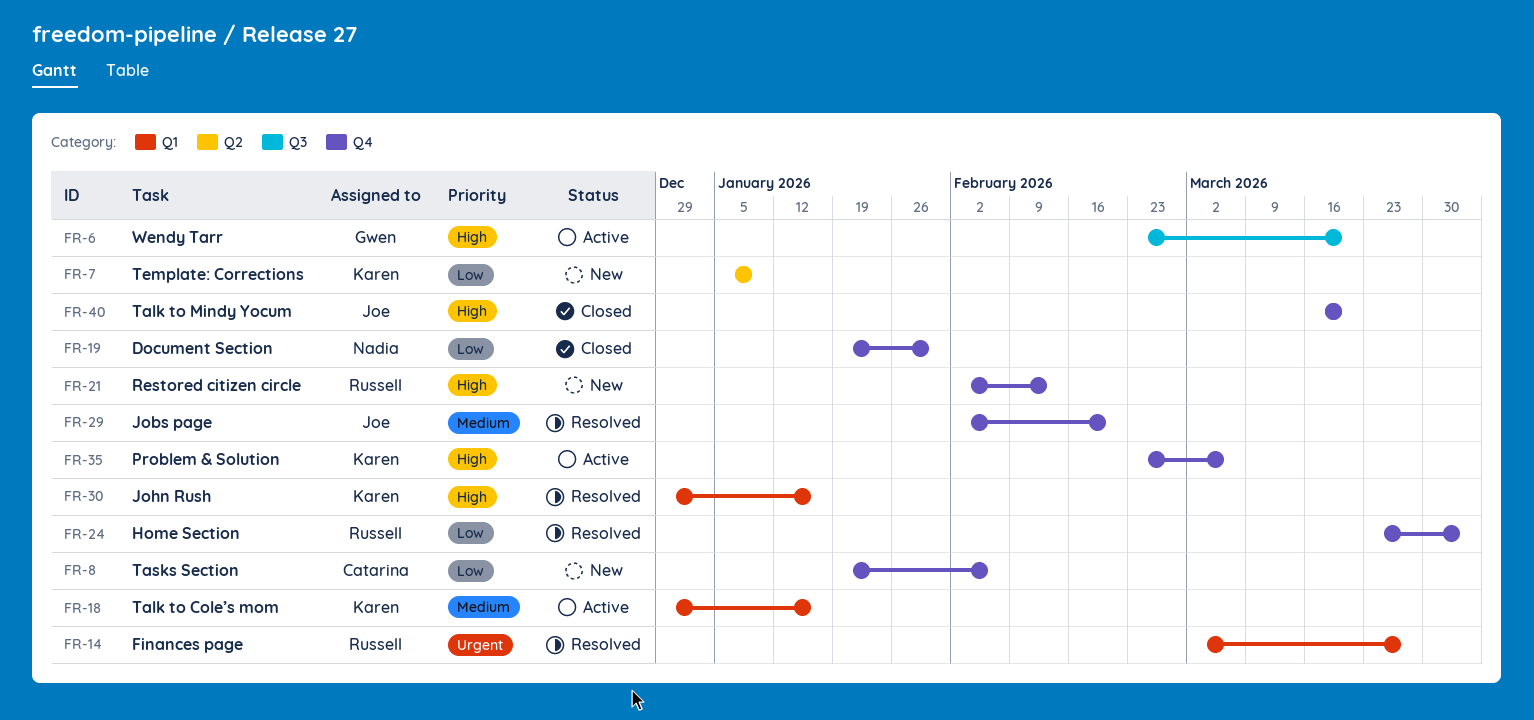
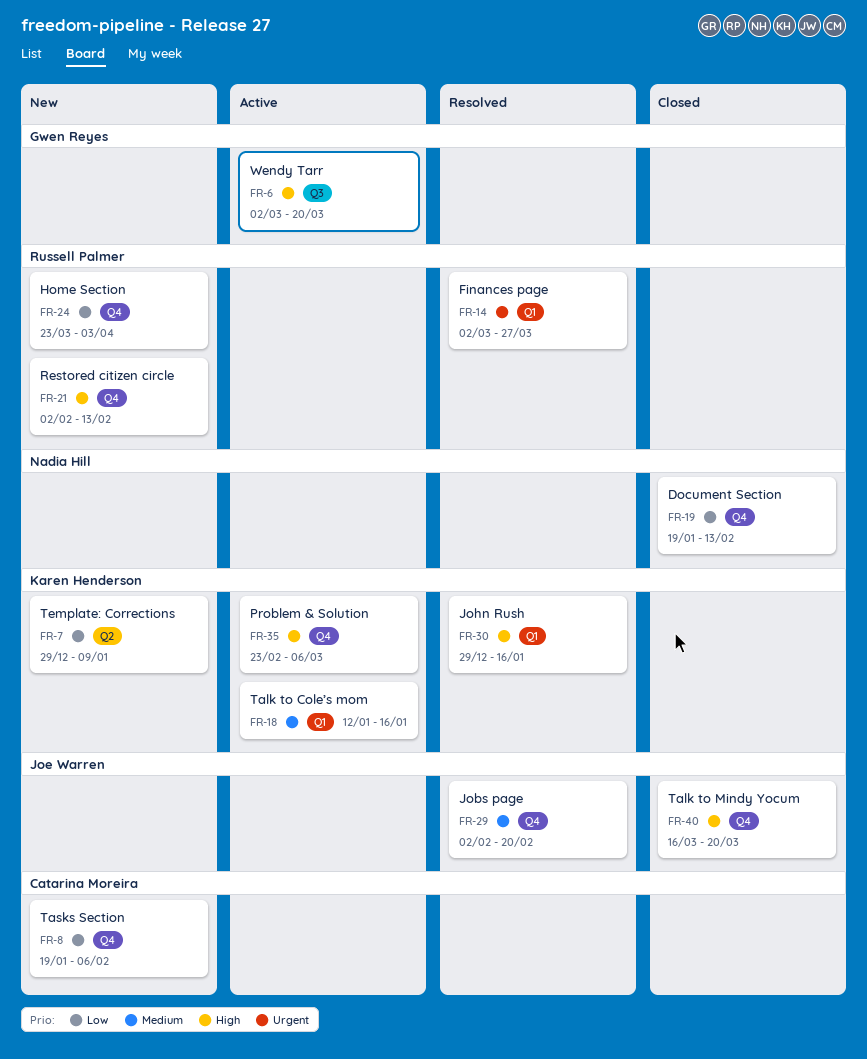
FR-6, start: Feb 23 -> Mar 2
FR-7, start: Jan 5 -> Dec 29
FR-18, start: Dec 29 -> Jan 12
FR-19, due: Jan 30 -> Feb 13
FR-24, status: Resolved -> New

